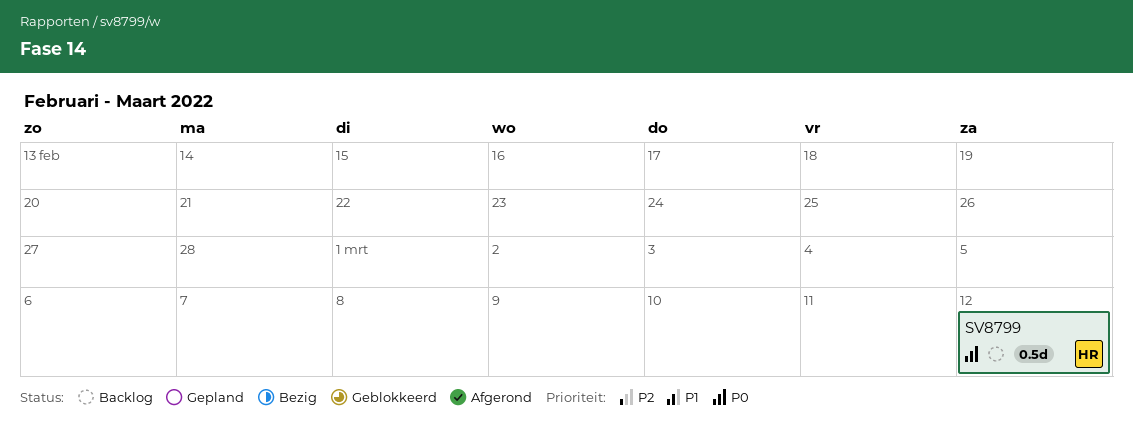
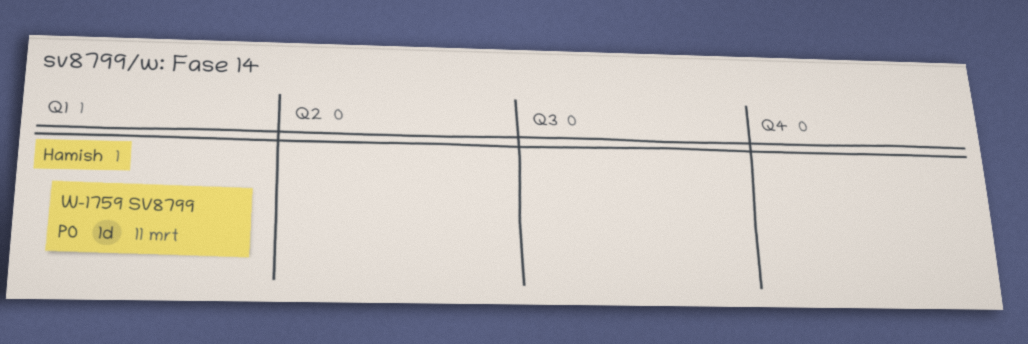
SV8799, estimate: 0.5d -> 1d
SV8799, due: Mar 12 -> Mar 11

